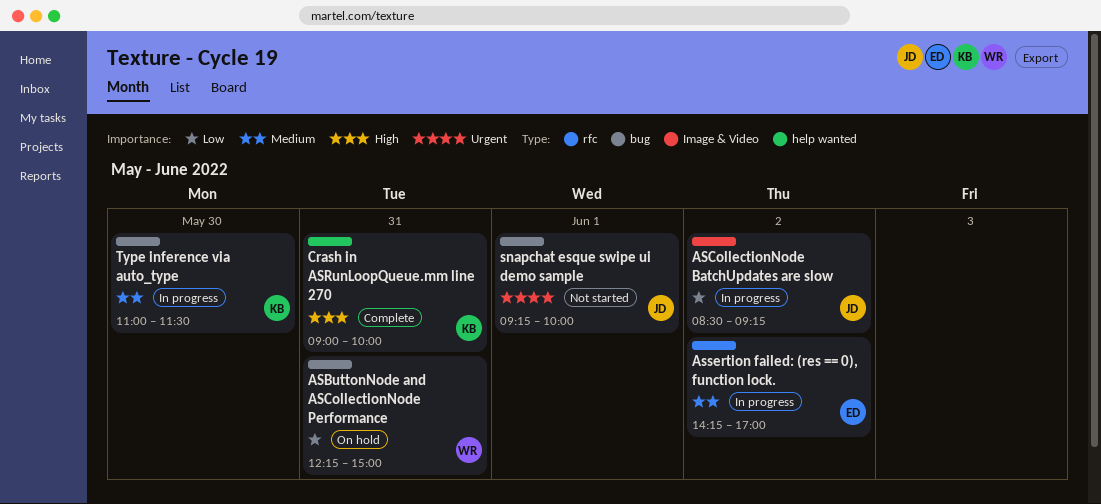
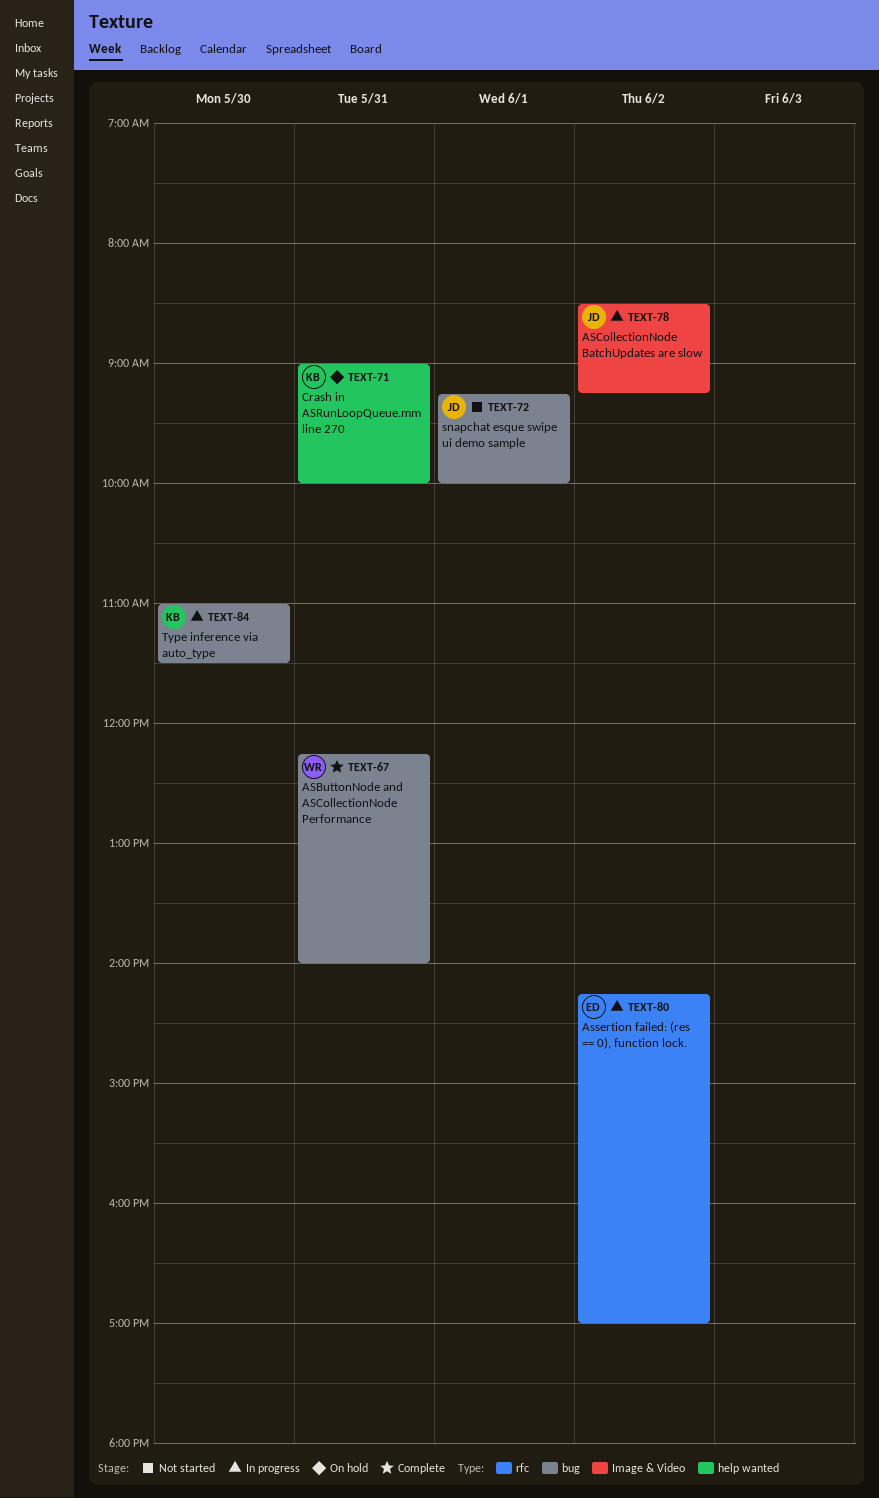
ASButtonNode and ASCollectionNode Performance, status: On hold -> Complete
ASButtonNode and ASCollectionNode Performance, ends: 15:00 -> 14:00
Crash in ASRunLoopQueue.mm line 270, status: Complete -> On hold

